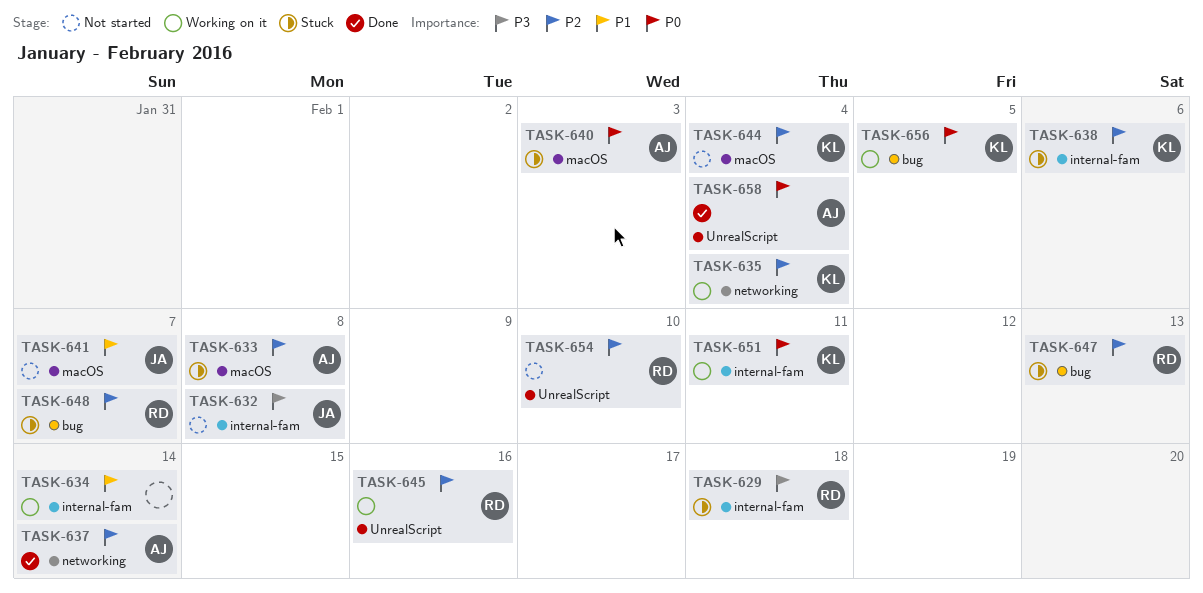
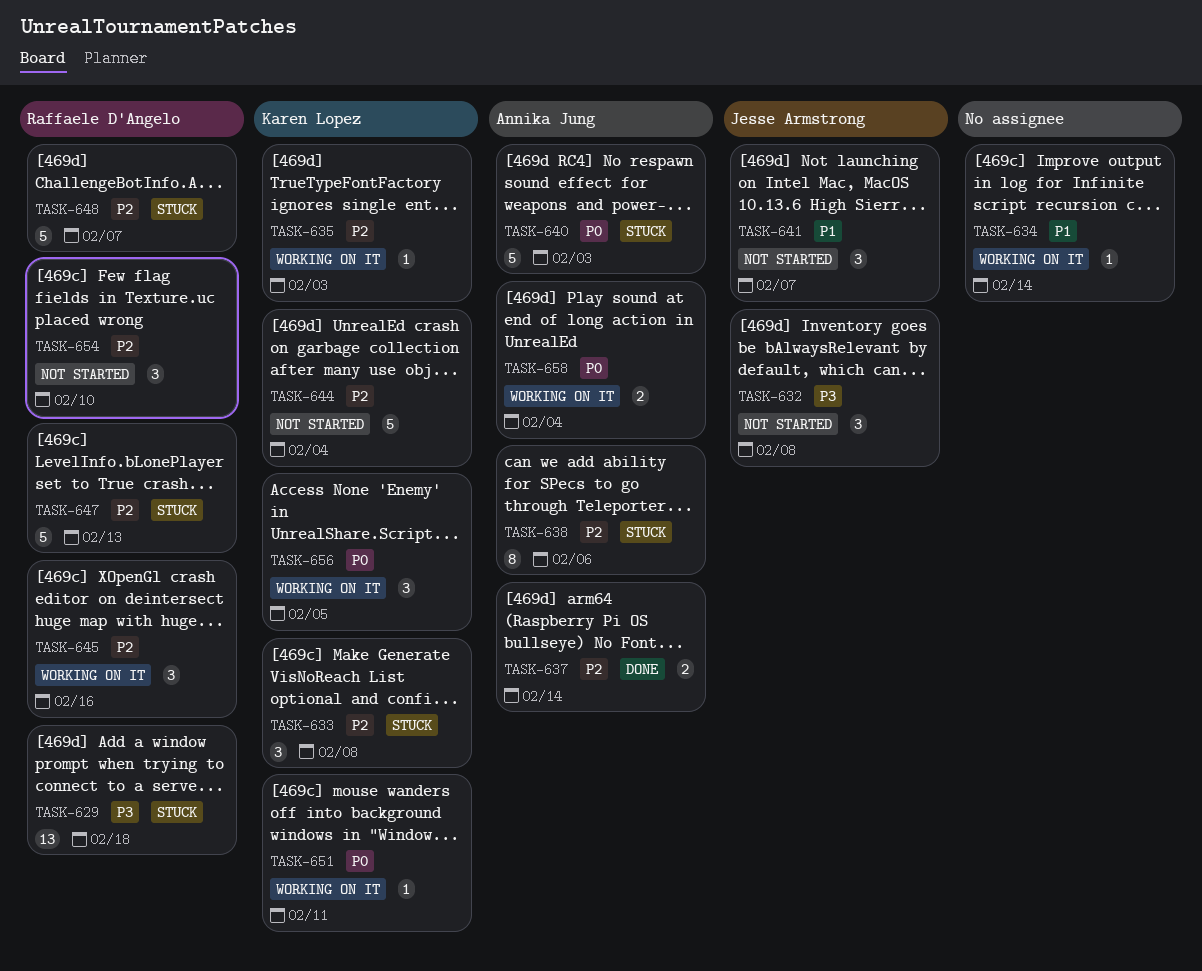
TASK-633, owner: Annika Jung -> Karen Lopez
TASK-635, due: Feb 4 -> Feb 3
TASK-638, owner: Karen Lopez -> Annika Jung
TASK-658, status: Done -> Working on it

